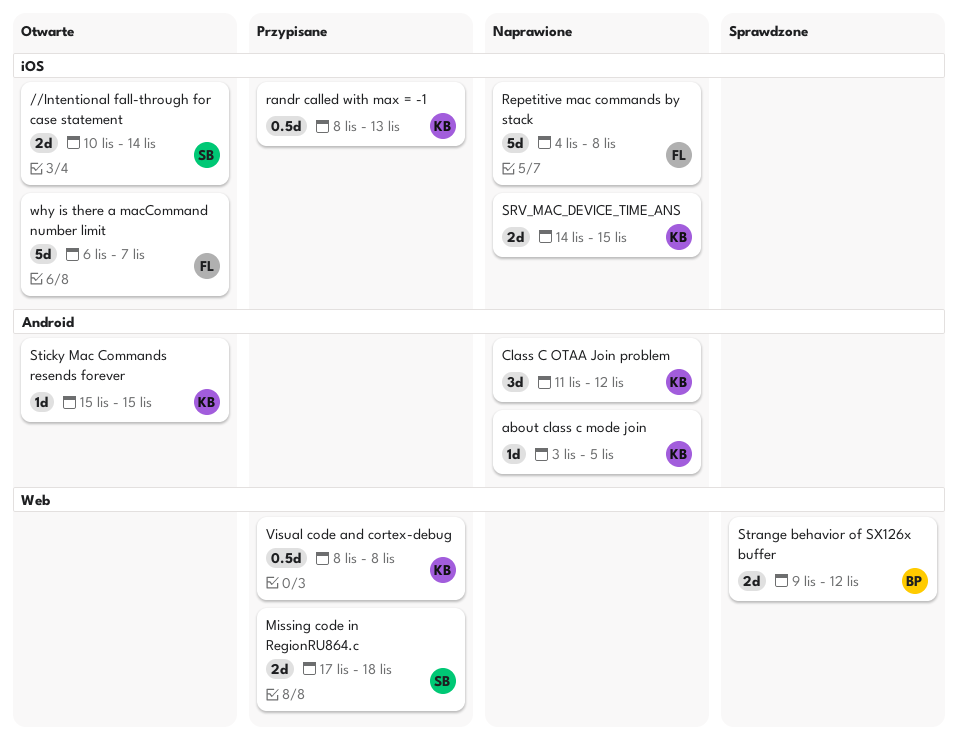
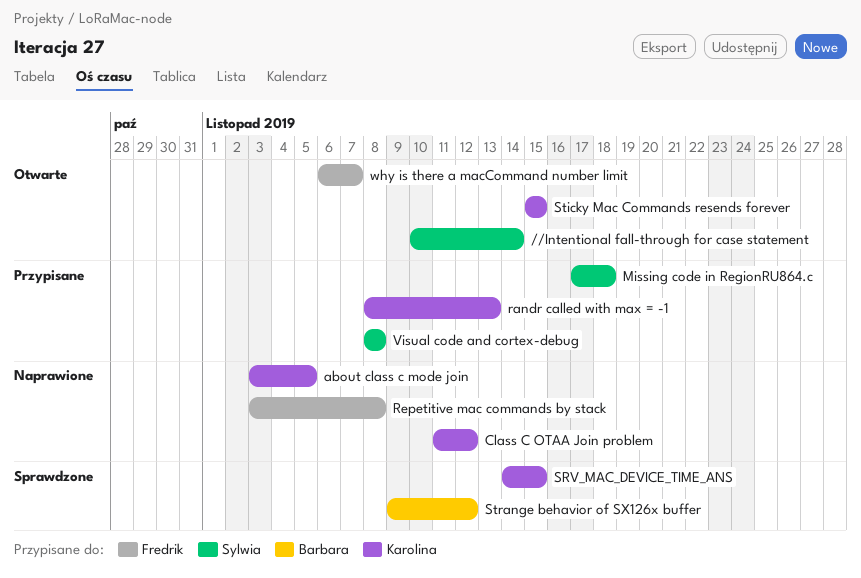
Repetitive mac commands by stack, start: Nov 4 -> Nov 3
SRV_MAC_DEVICE_TIME_ANS, status: Naprawione -> Sprawdzone
Visual code and cortex-debug, owner: Karolina -> Sylwia

